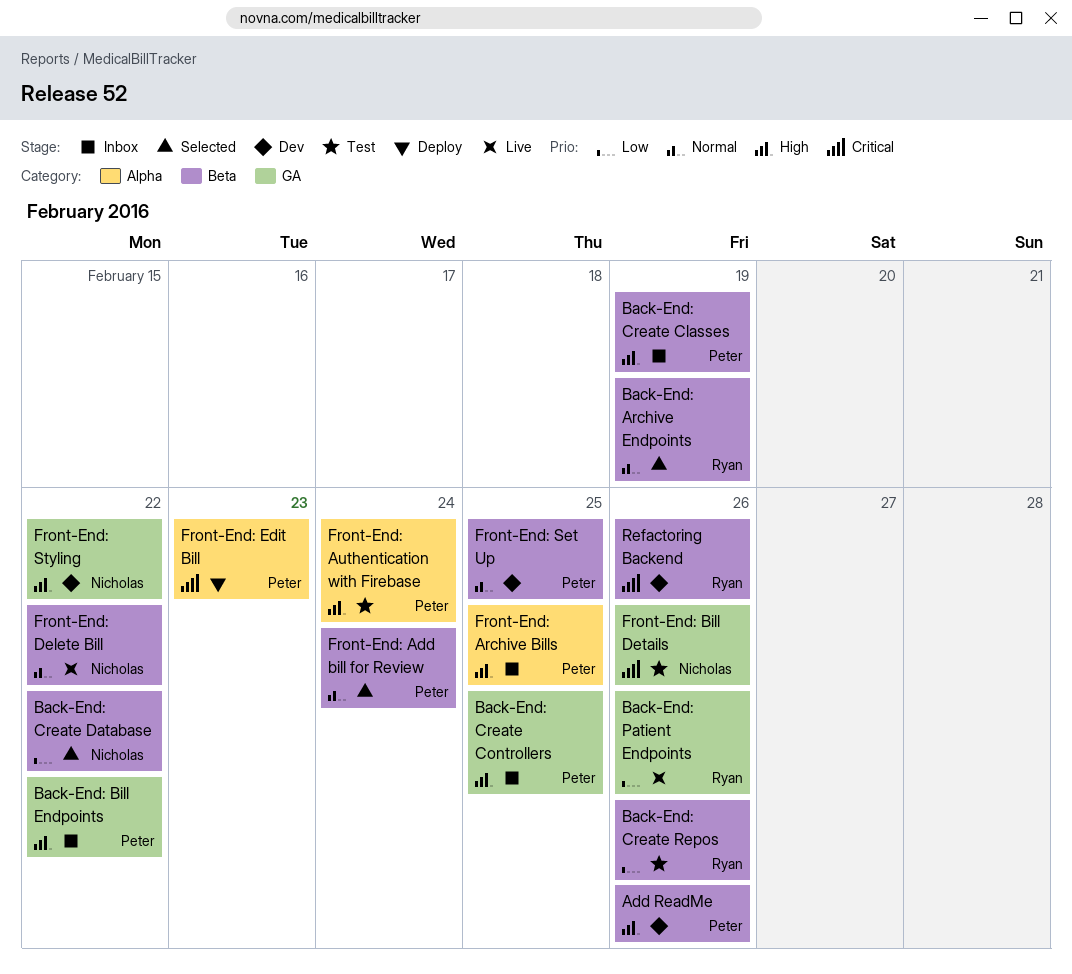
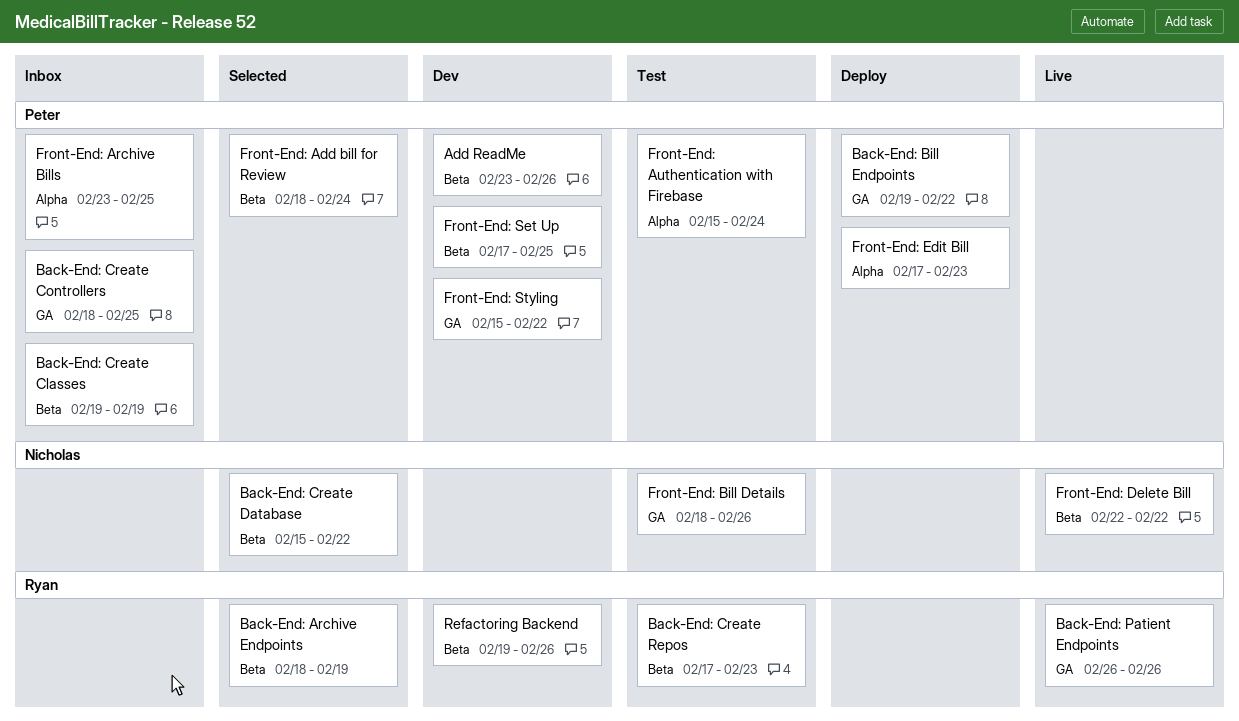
Back-End: Bill Endpoints, status: Inbox -> Deploy
Back-End: Create Repos, due: Feb 26 -> Feb 23
Front-End: Styling, owner: Nicholas -> Peter

